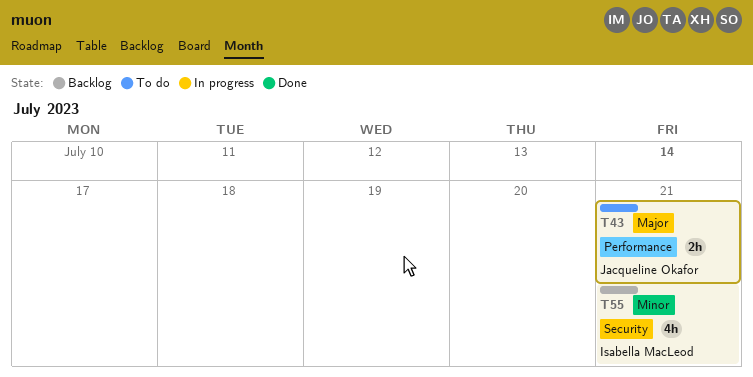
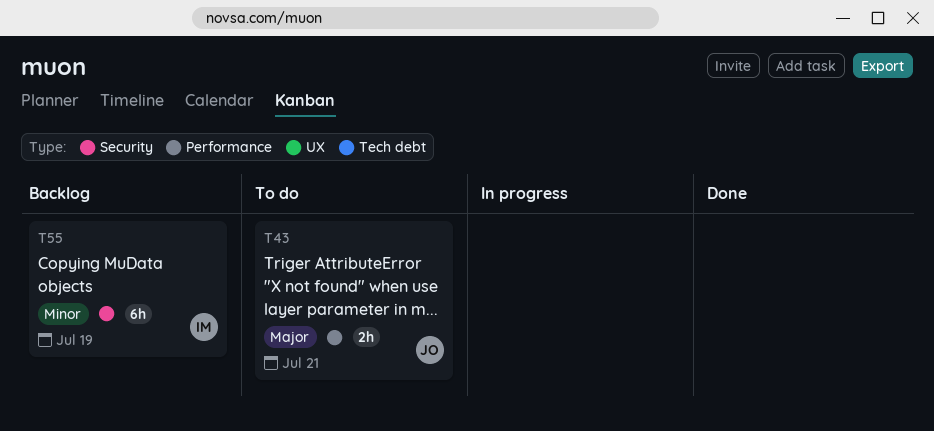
T55, estimate: 4h -> 6h
T55, due: Jul 21 -> Jul 19

